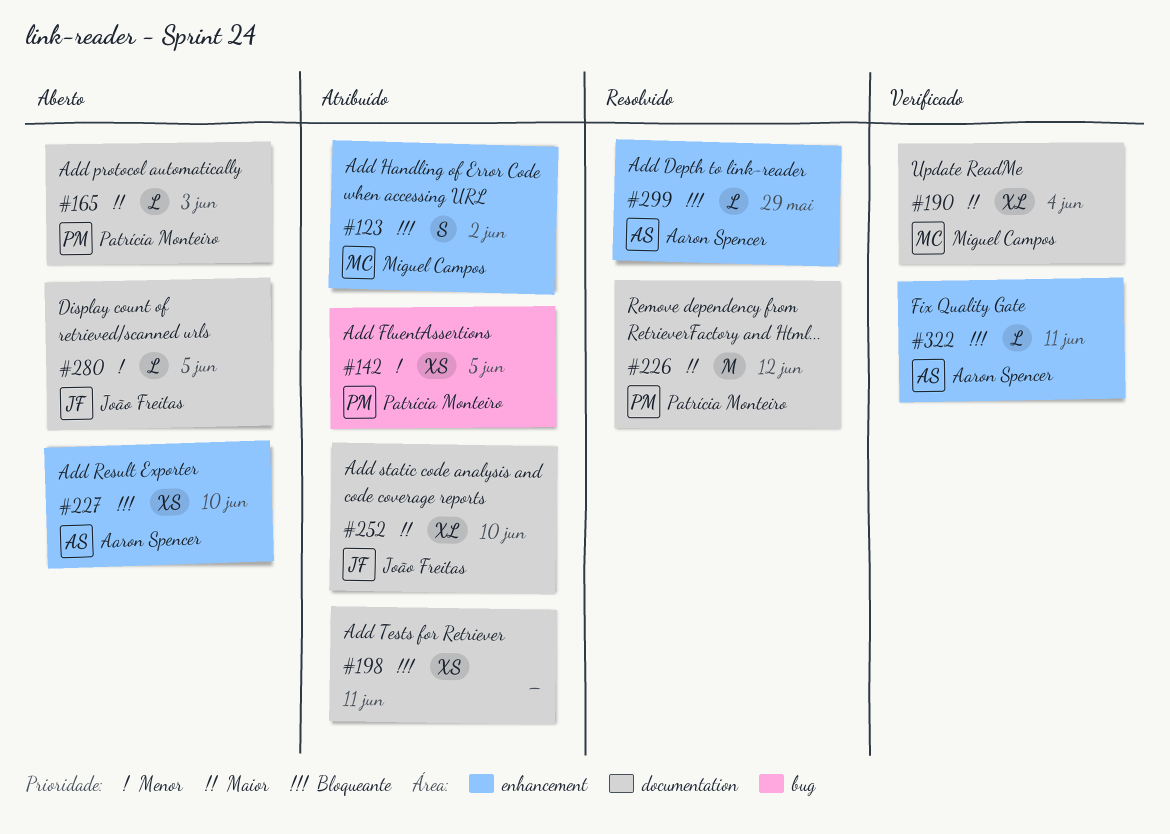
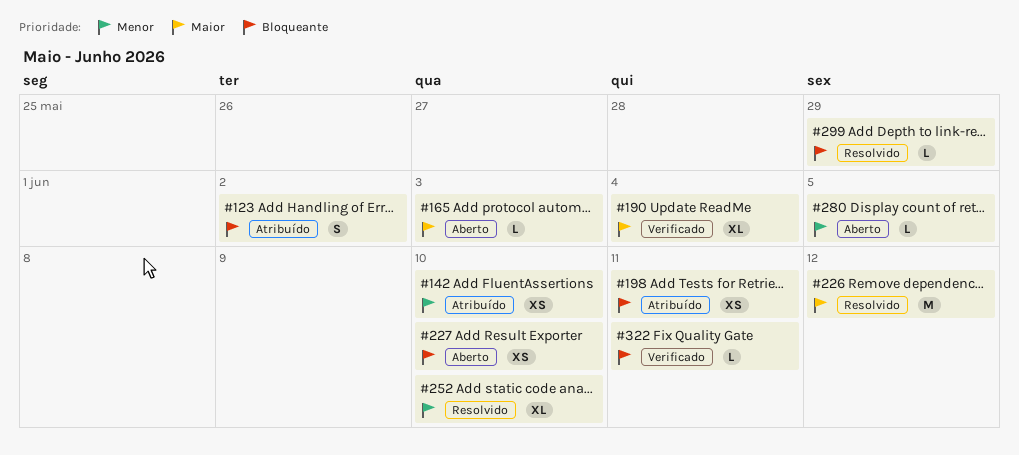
#142, due: Jun 5 -> Jun 10
#252, status: Atribuído -> Resolvido
#252, priority: Maior -> Menor

